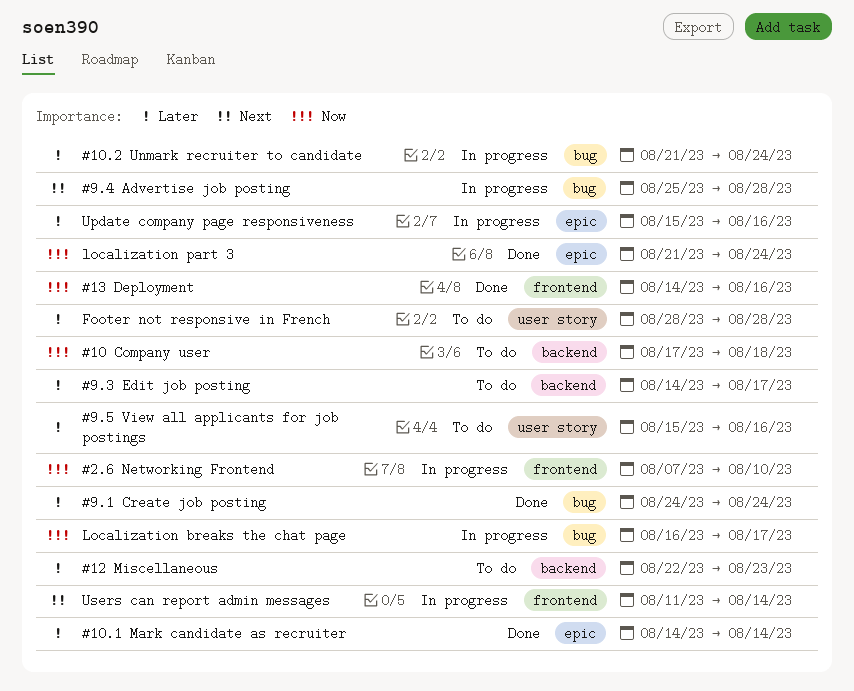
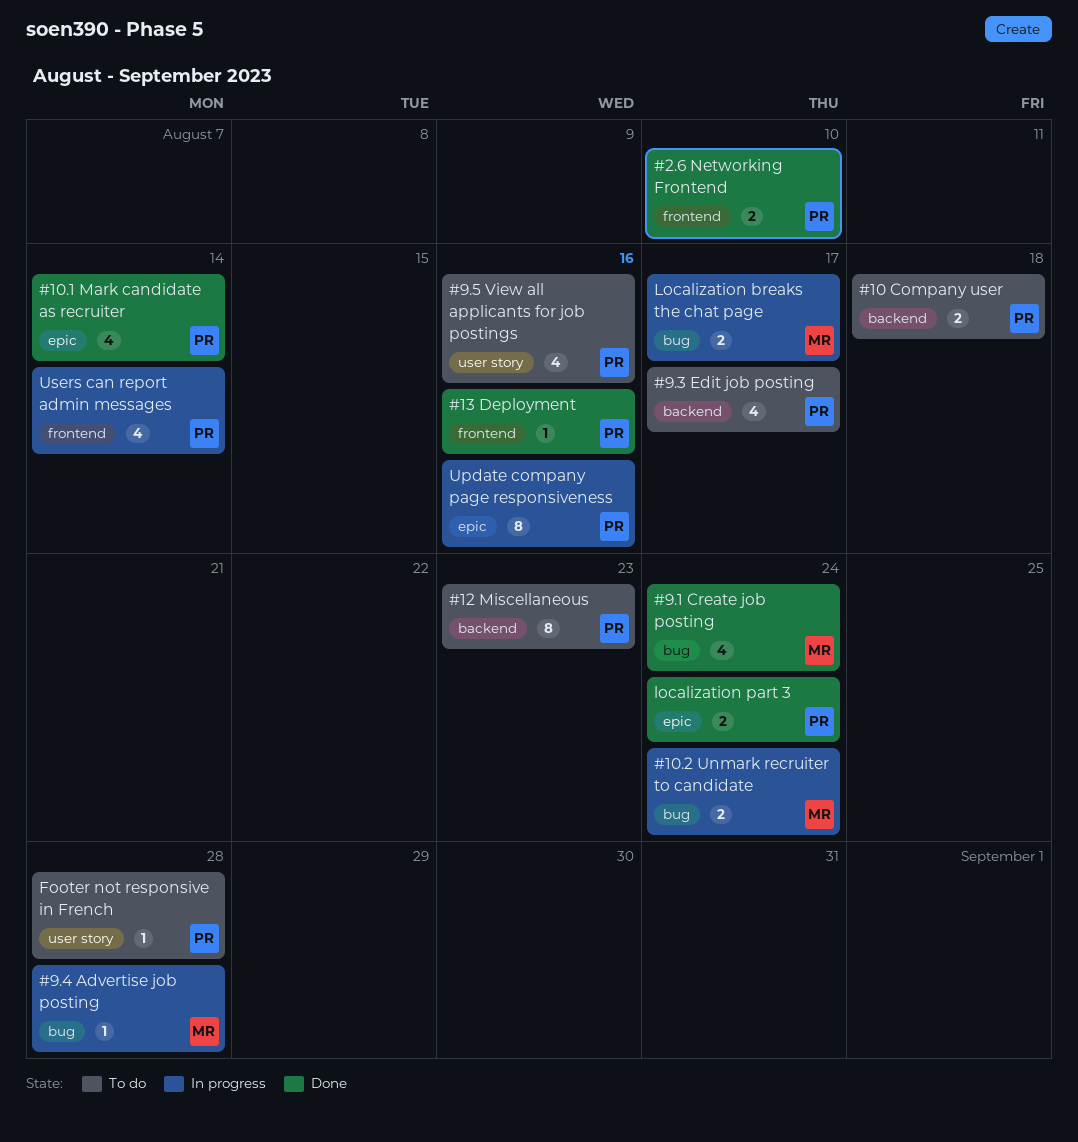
#2.6 Networking Frontend, status: In progress -> Done

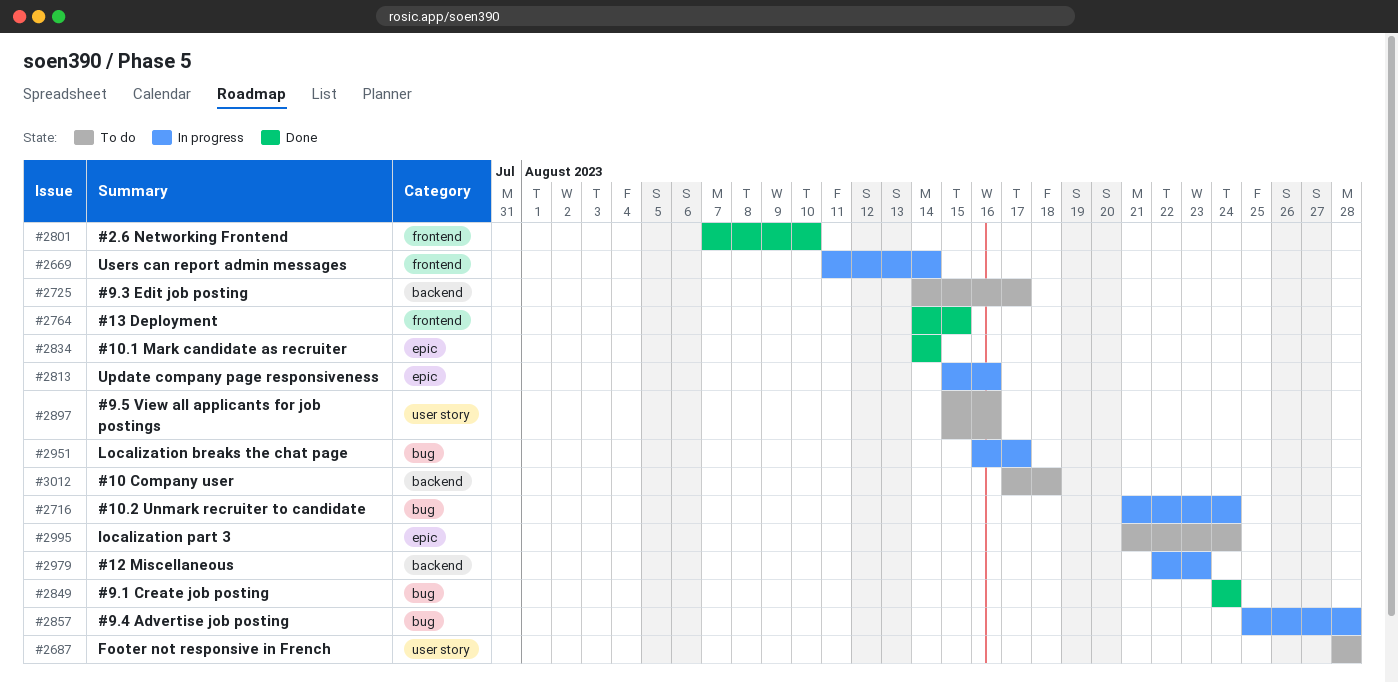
#12 Miscellaneous, status: To do -> In progress
#13 Deployment, due: Aug 16 -> Aug 15
localization part 3, status: Done -> To do

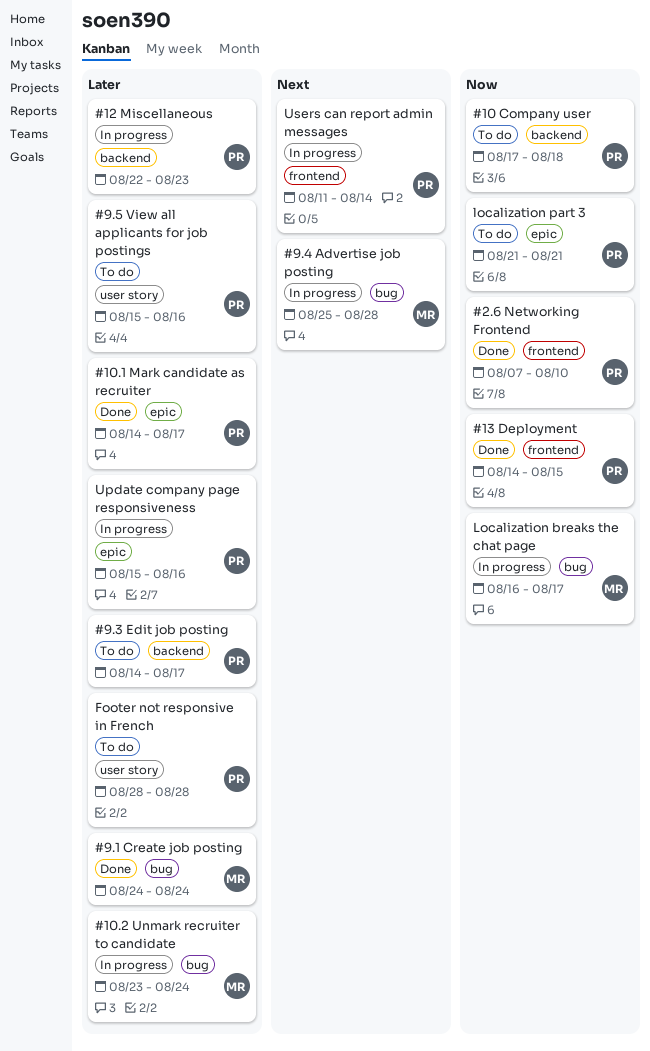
#10.1 Mark candidate as recruiter, due: Aug 14 -> Aug 17
#10.2 Unmark recruiter to candidate, start: Aug 21 -> Aug 23
localization part 3, due: Aug 24 -> Aug 21

